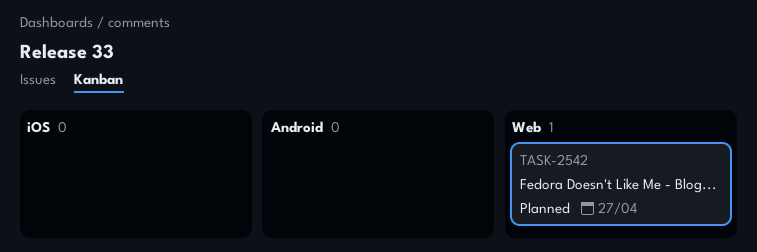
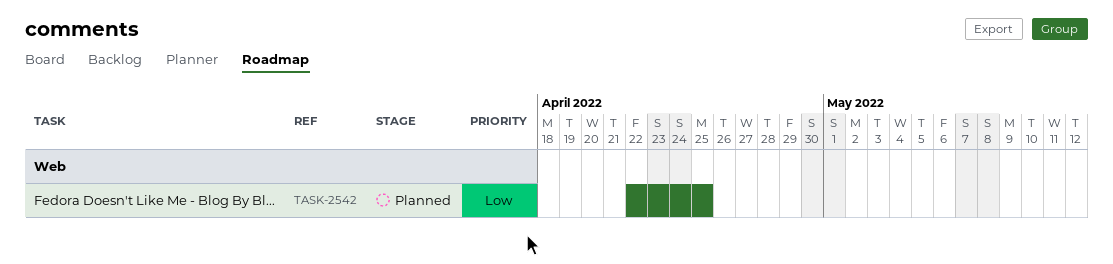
TASK-2542, due: Apr 27 -> Apr 25

